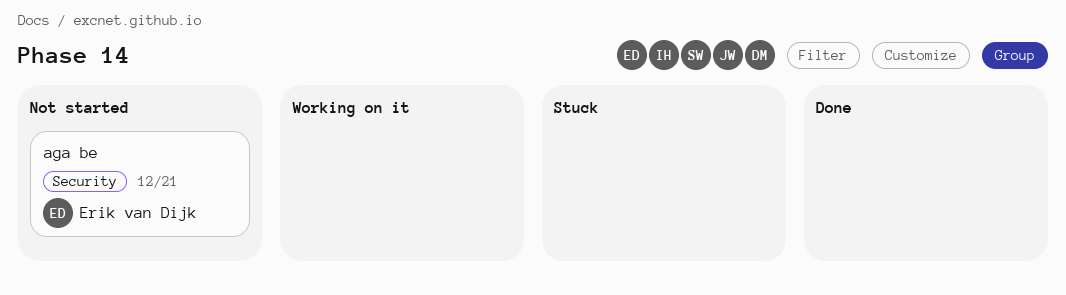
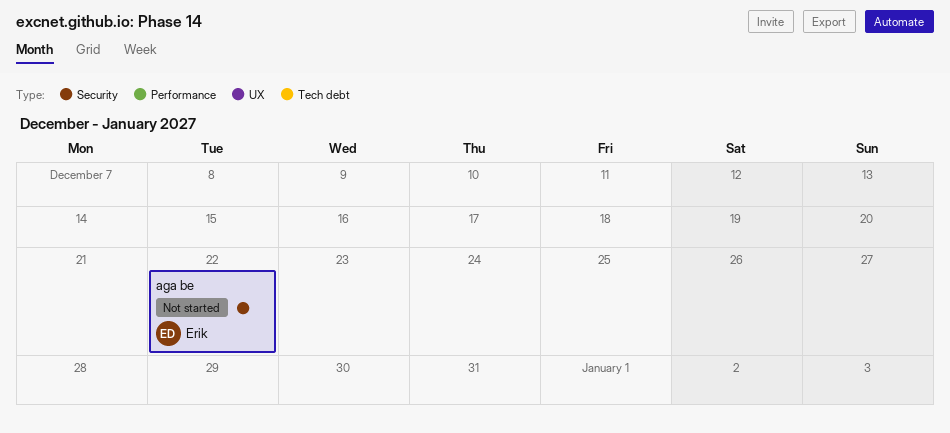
aga be, due: Dec 21 -> Dec 22

